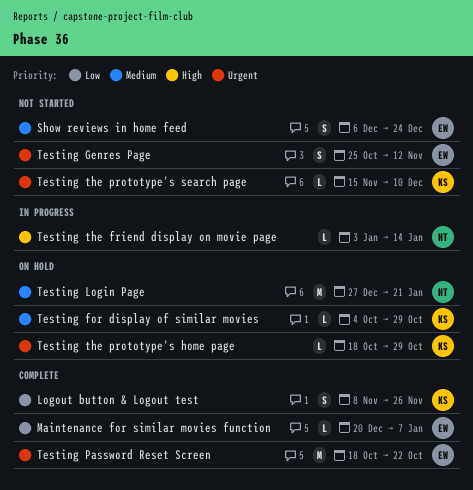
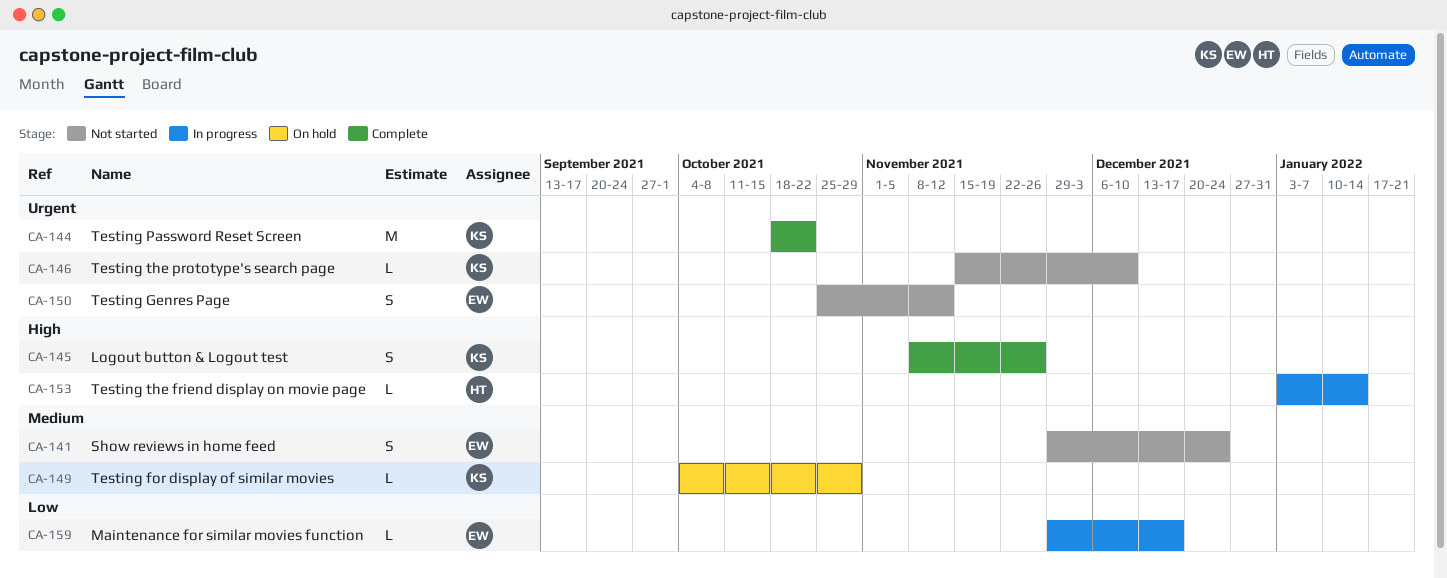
Logout button & Logout test, priority: Low -> High
Maintenance for similar movies function, status: Complete -> In progress
Maintenance for similar movies function, start: Dec 20 -> Nov 29
Maintenance for similar movies function, due: Jan 7 -> Dec 17
Show reviews in home feed, start: Dec 6 -> Nov 29
Testing Login Page: present -> none
Testing Password Reset Screen, owner: EW -> KS
Testing the prototype's home page: present -> none

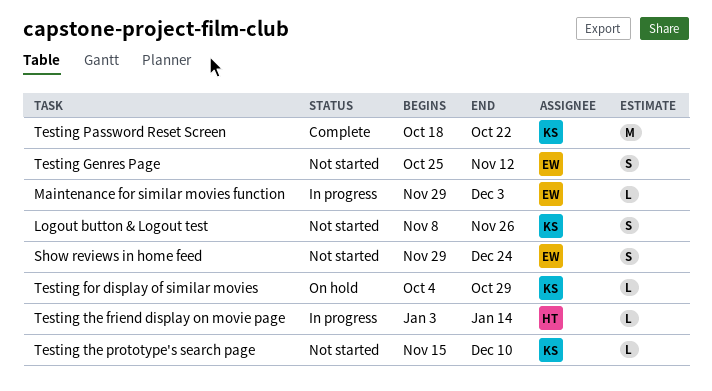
Logout button & Logout test, status: Complete -> Not started
Maintenance for similar movies function, due: Dec 17 -> Dec 3

